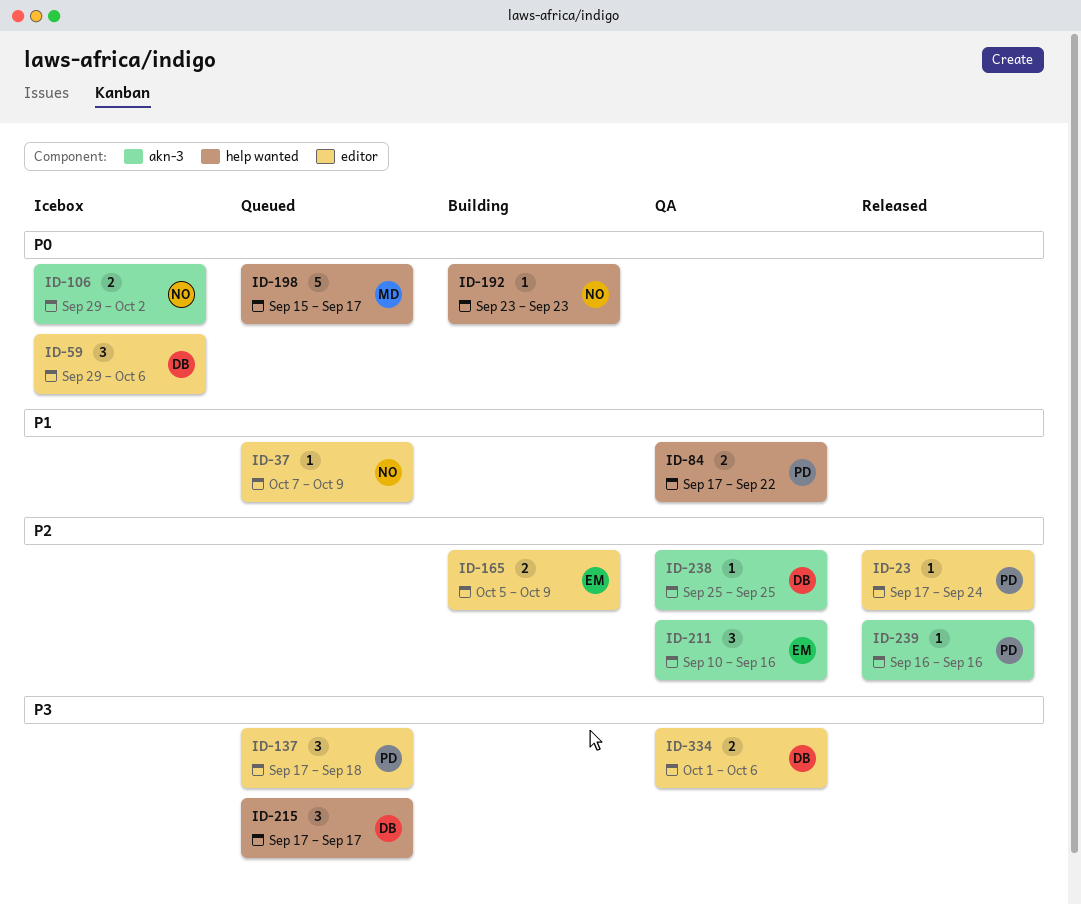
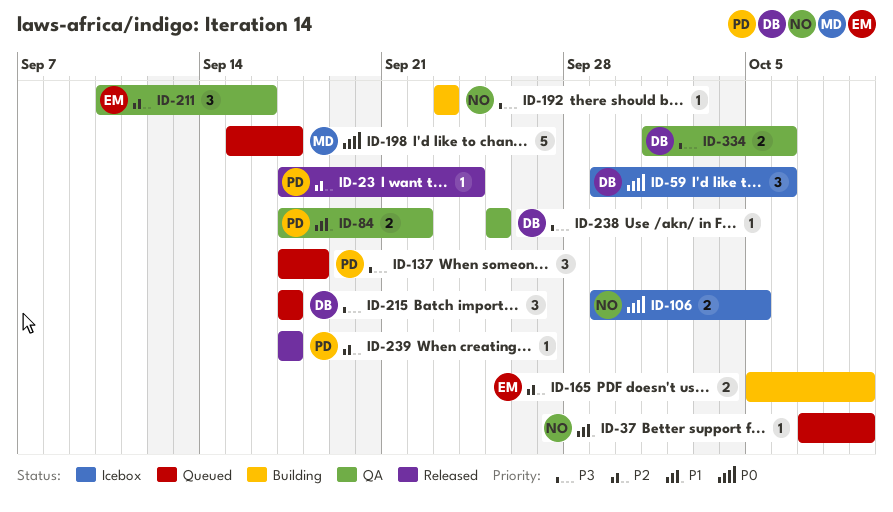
ID-106, due: Oct 2 -> Oct 5
ID-192, priority: P0 -> P3
ID-238, priority: P2 -> P3
ID-239, start: Sep 16 -> Sep 17
ID-239, due: Sep 16 -> Sep 17

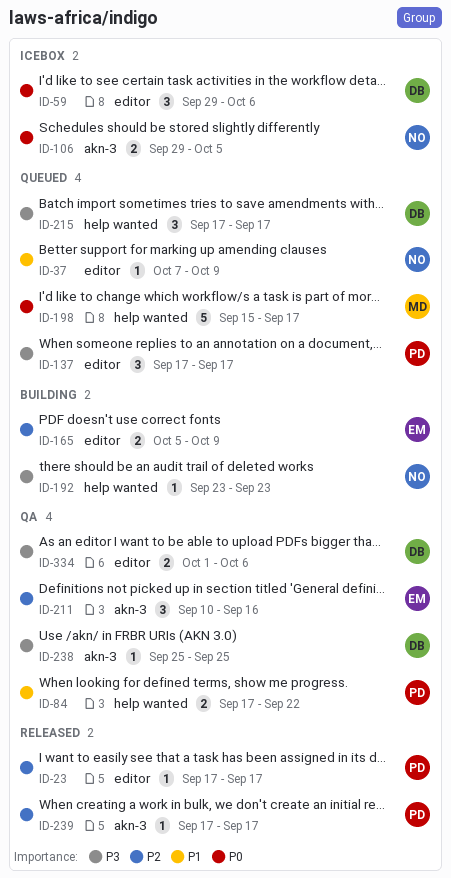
ID-23, due: Sep 24 -> Sep 17
ID-137, due: Sep 18 -> Sep 17

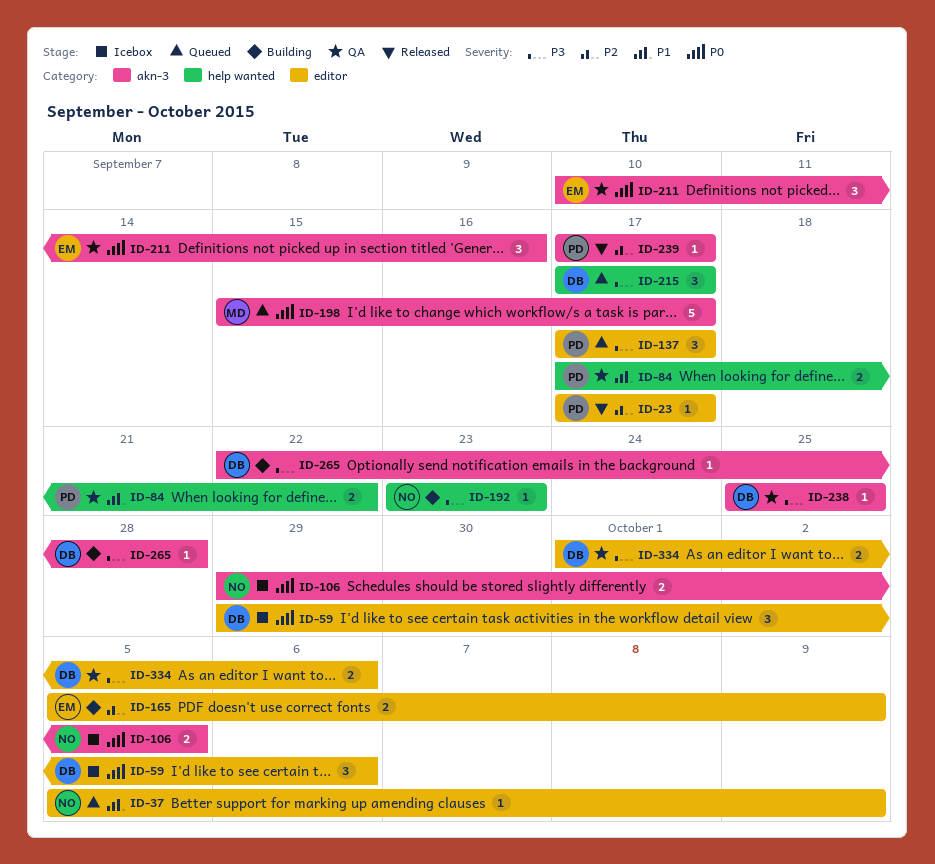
ID-37, start: Oct 7 -> Oct 5
ID-198, label: help wanted -> akn-3
ID-211, priority: P2 -> P0
ID-265: none -> present

